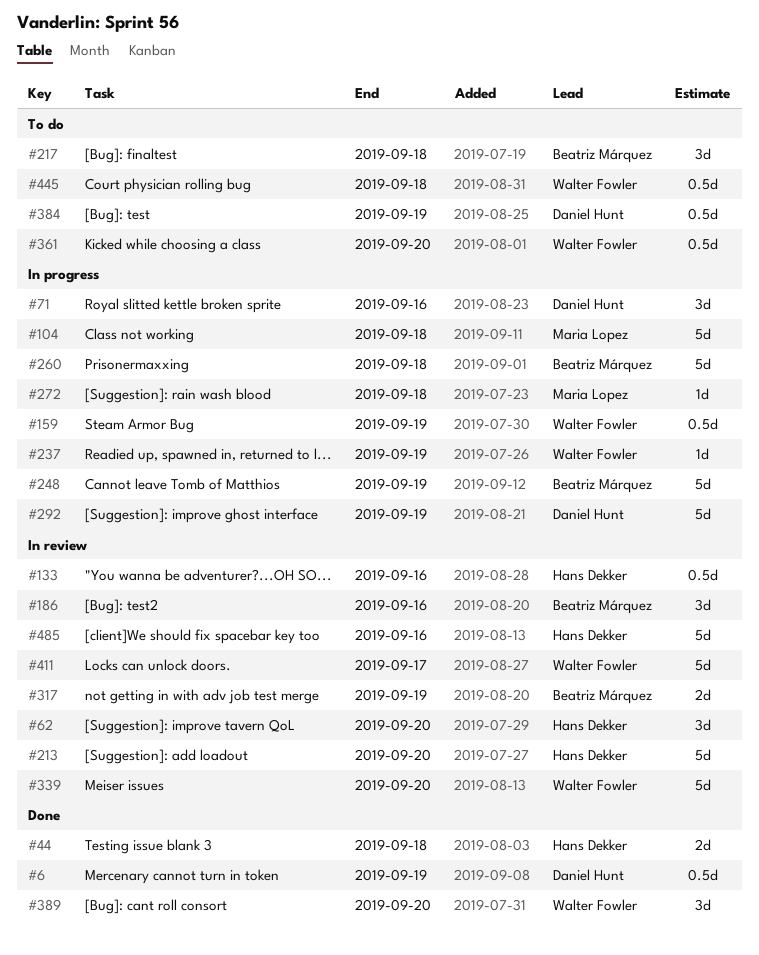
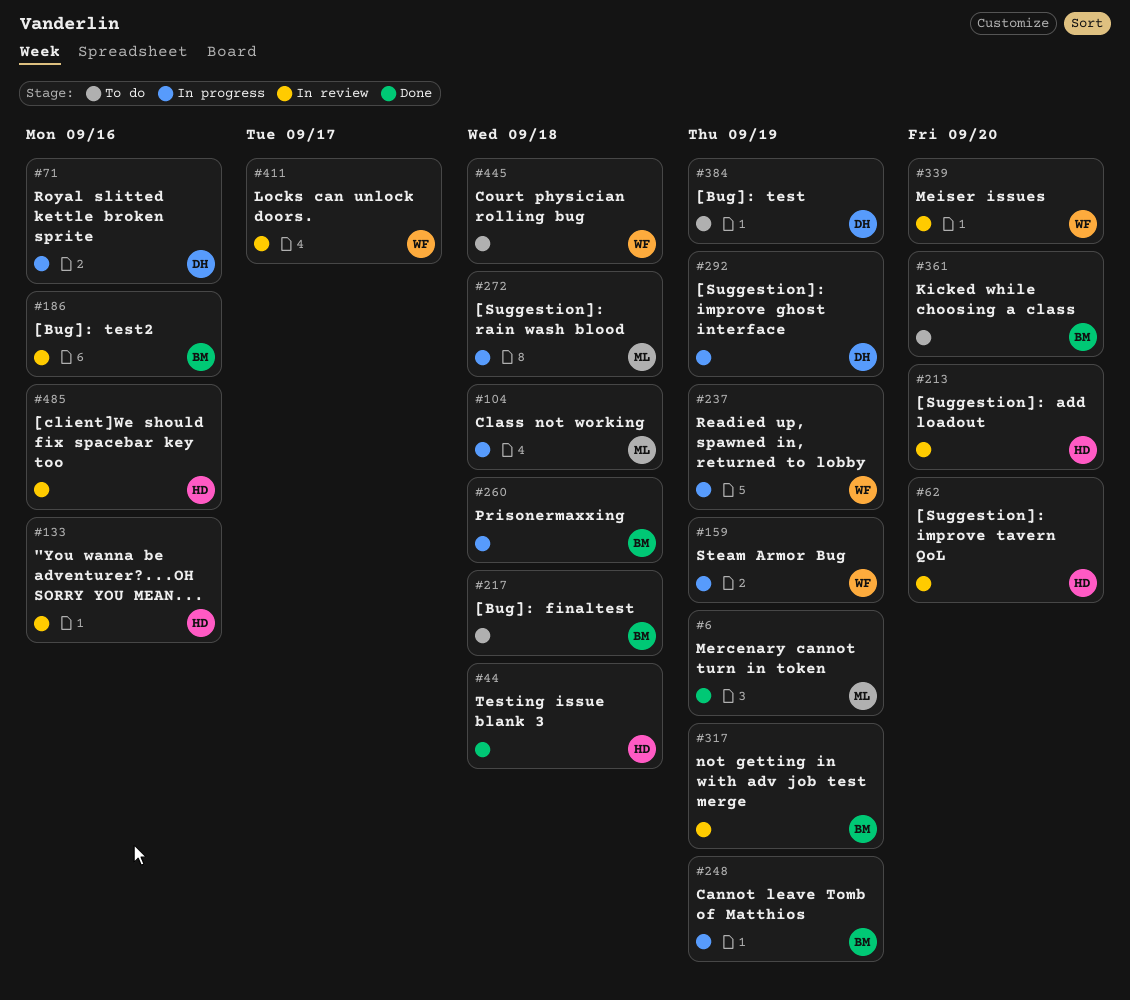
#6, owner: Daniel Hunt -> Maria Lopez
#361, owner: Walter Fowler -> Beatriz Márquez
#389: present -> none

